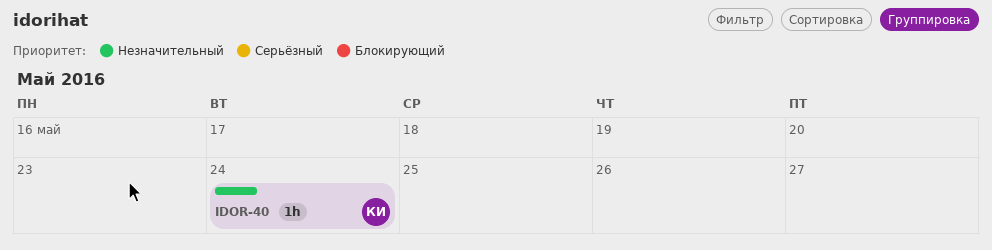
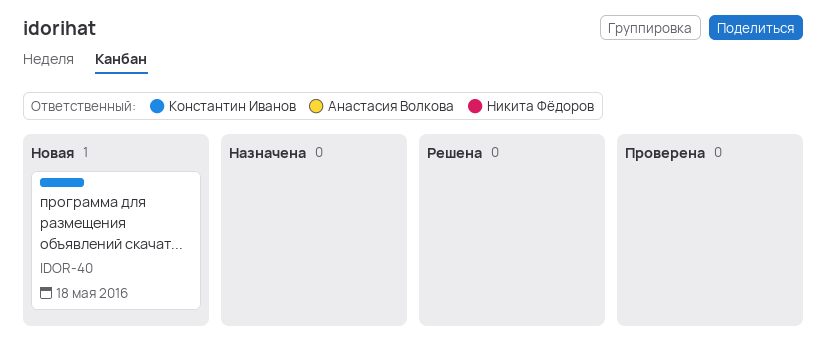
IDOR-40, due: May 24 -> May 18

